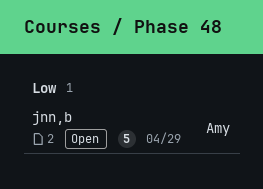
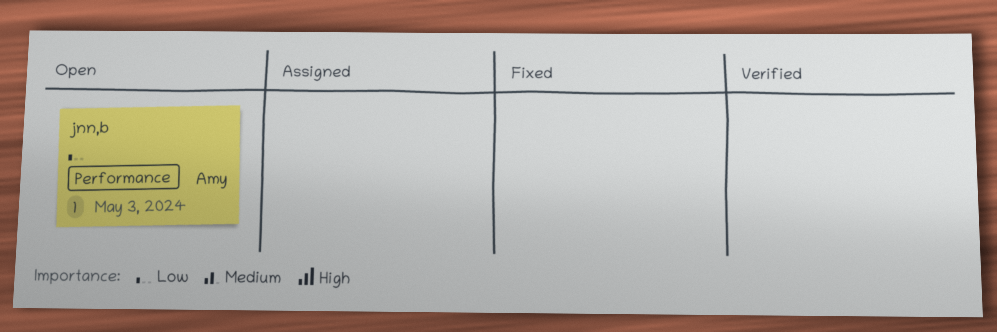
jnn,b, estimate: 5 -> 1
jnn,b, due: Apr 29 -> May 3

